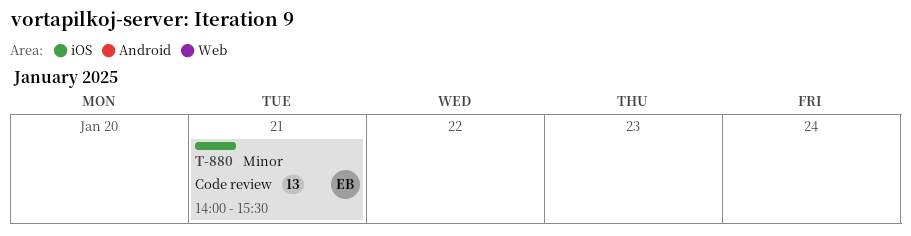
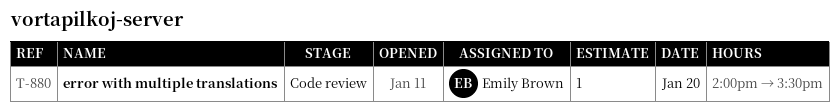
T-880, estimate: 13 -> 1
T-880, day: Jan 21 -> Jan 20

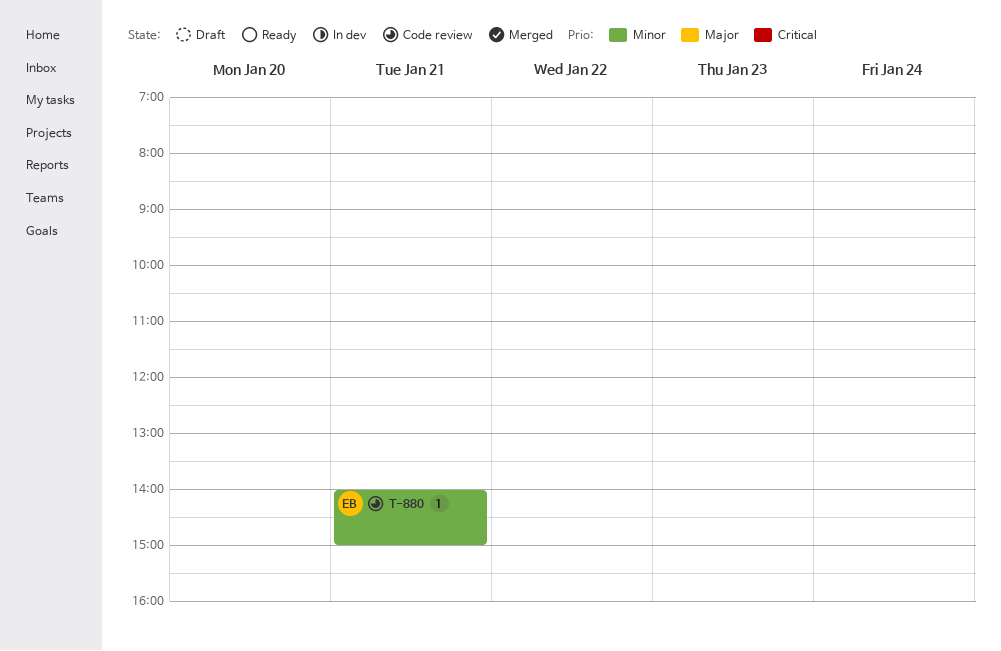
T-880, day: Jan 20 -> Jan 21
T-880, ends: 15:30 -> 15:00

